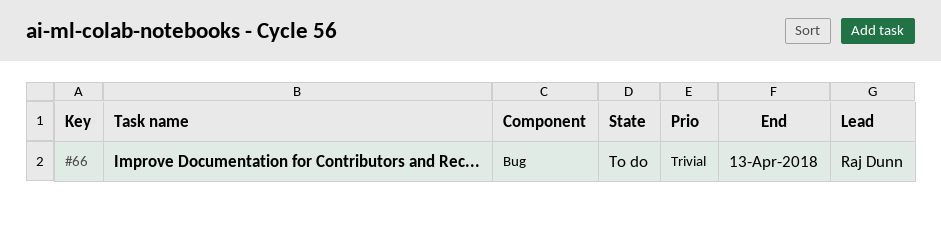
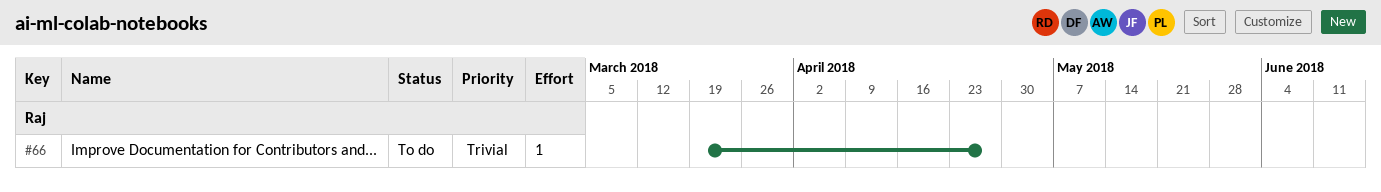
#66, due: Apr 13 -> Apr 27

